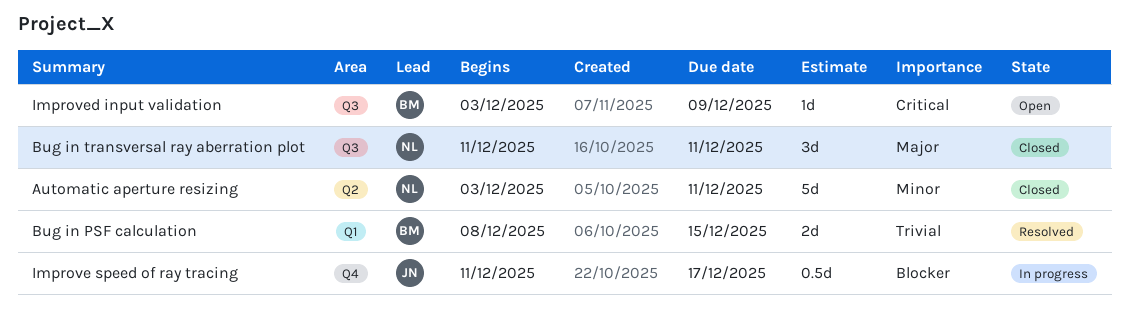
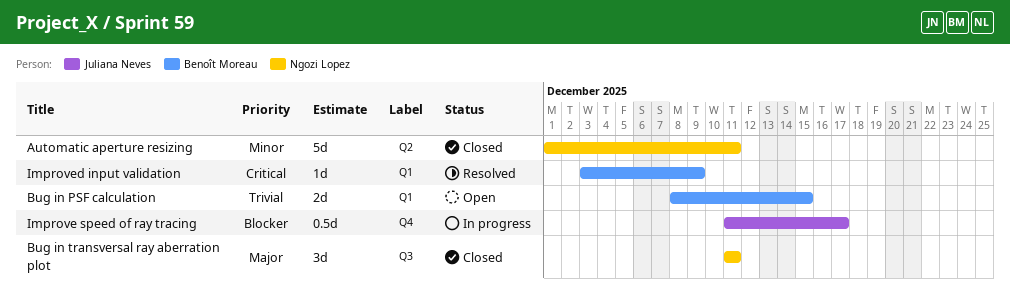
Automatic aperture resizing, start: Dec 3 -> Dec 1
Bug in PSF calculation, status: Resolved -> Open
Improved input validation, status: Open -> Resolved
Improved input validation, label: Q3 -> Q1

